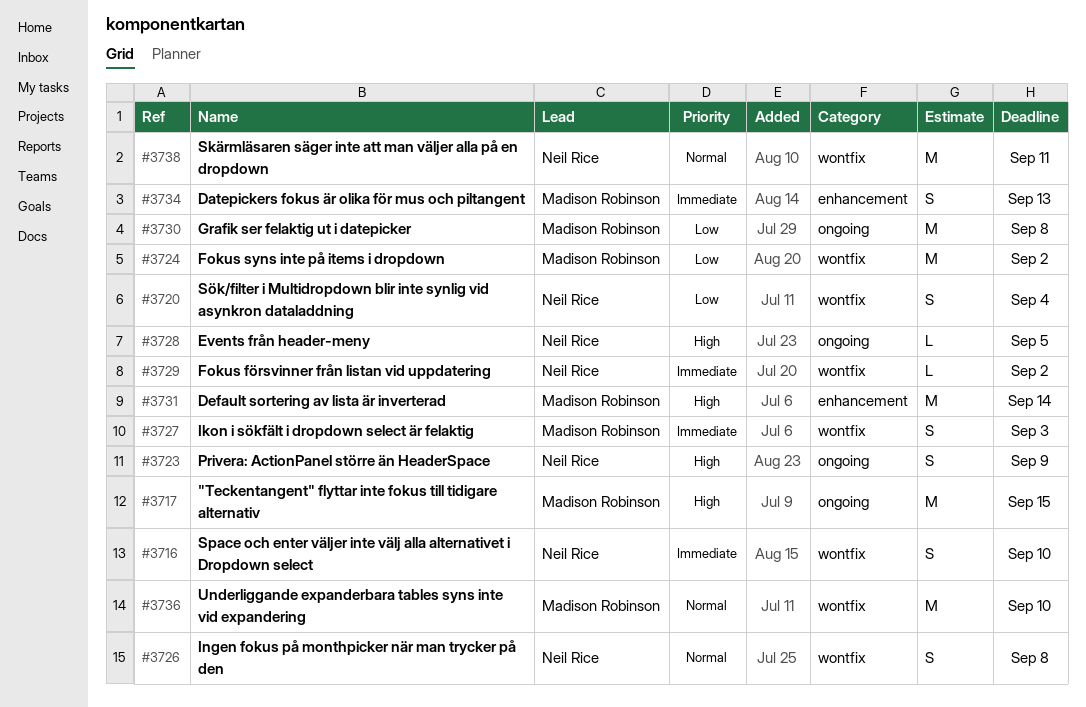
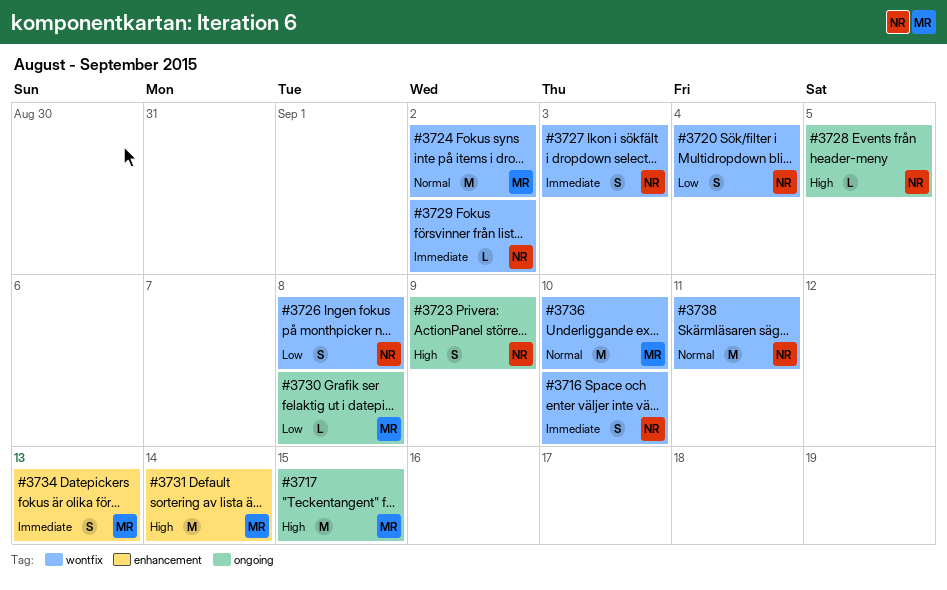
#3724, priority: Low -> Normal
#3726, priority: Normal -> Low
#3727, owner: Madison Robinson -> Neil Rice
#3730, estimate: M -> L

